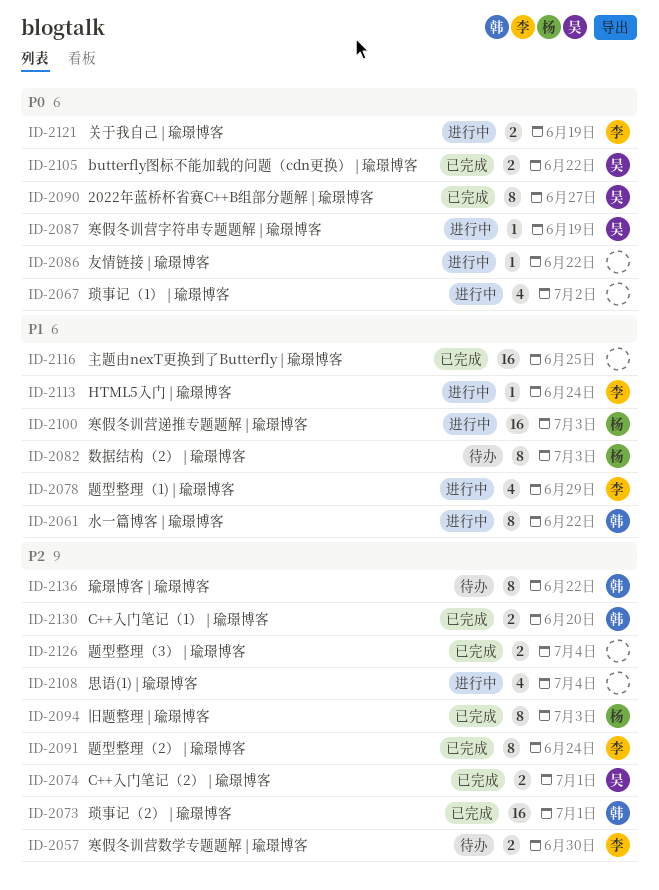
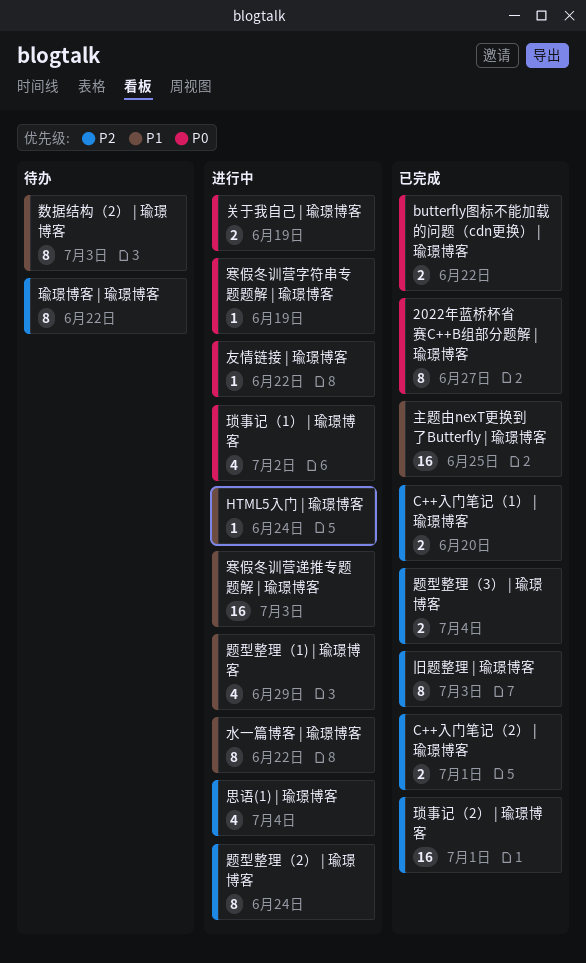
寒假冬训营数学专题题解 | 瑜璟博客: present -> none
题型整理（2） | 瑜璟博客, status: 已完成 -> 进行中

